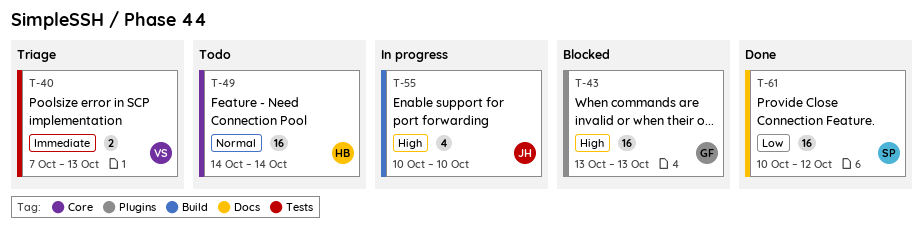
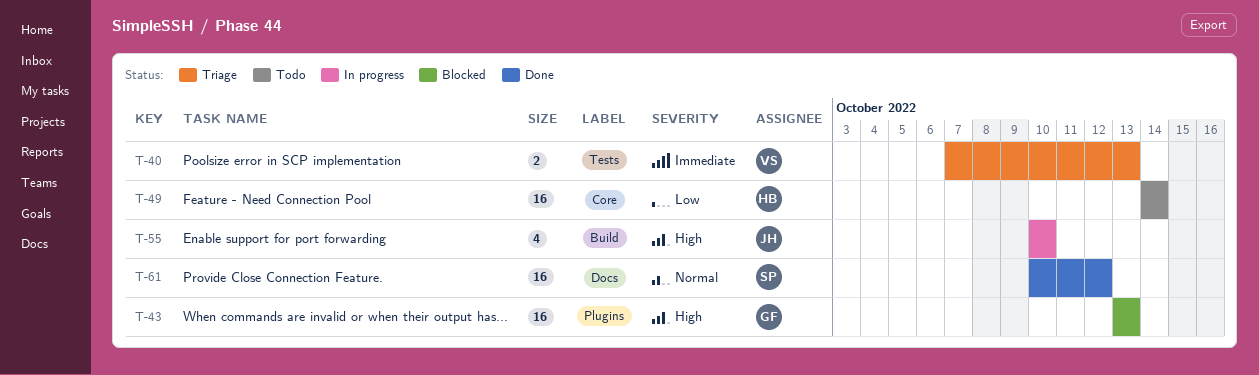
T-49, priority: Normal -> Low
T-61, priority: Low -> Normal

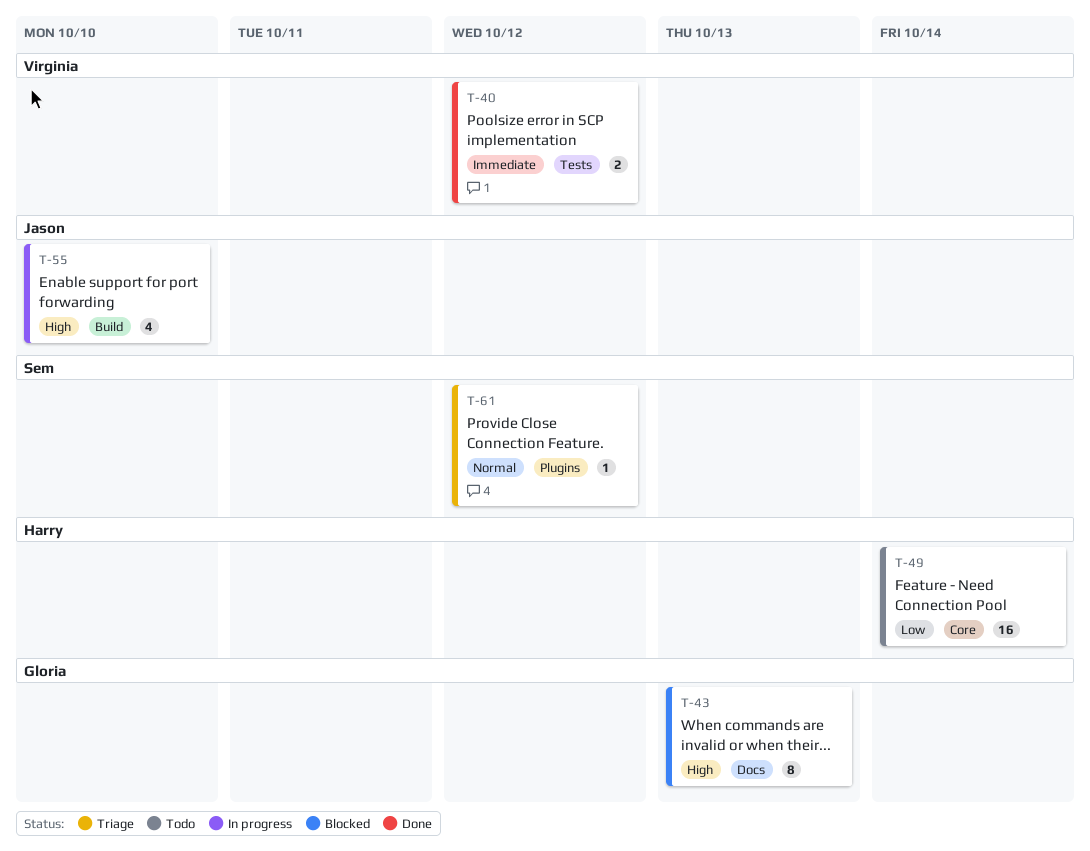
T-40, status: Triage -> Done
T-40, due: Oct 13 -> Oct 12
T-43, label: Plugins -> Docs
T-43, estimate: 16 -> 8
T-61, status: Done -> Triage
T-61, label: Docs -> Plugins
T-61, estimate: 16 -> 1

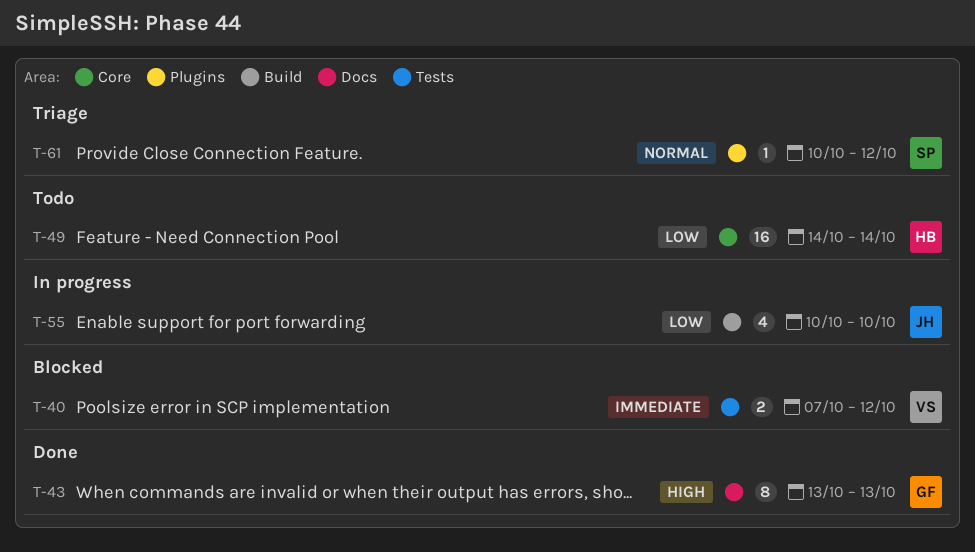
T-40, status: Done -> Blocked
T-43, status: Blocked -> Done
T-55, priority: High -> Low

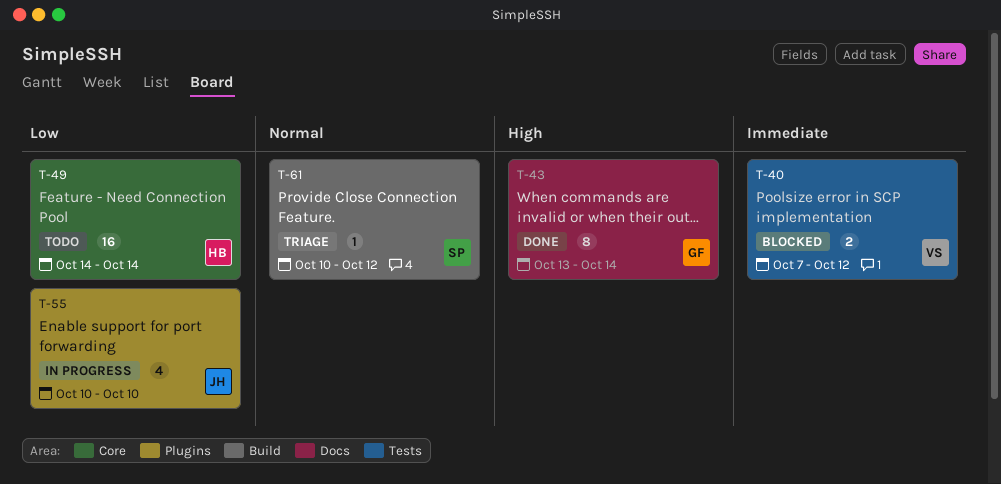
T-43, due: Oct 13 -> Oct 14
T-55, label: Build -> Plugins
T-61, label: Plugins -> Build

